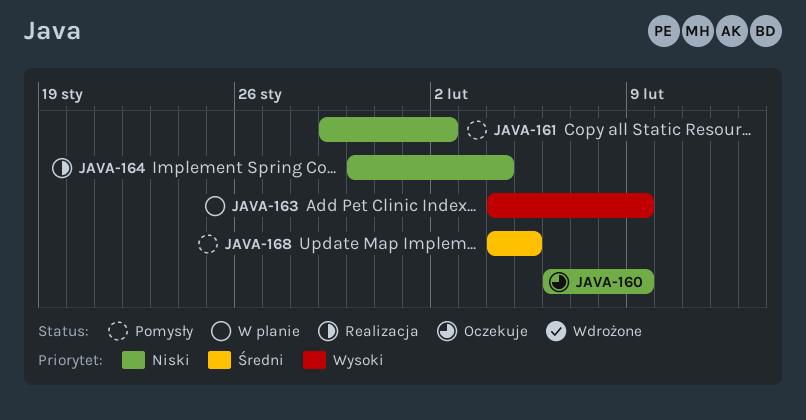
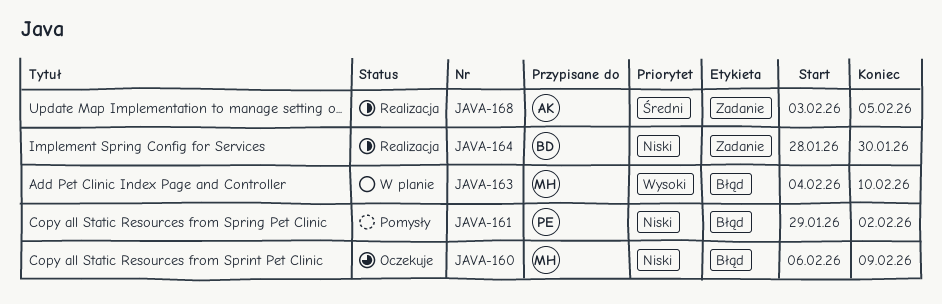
JAVA-163, due: Feb 9 -> Feb 10
JAVA-164, start: Jan 30 -> Jan 28
JAVA-164, due: Feb 4 -> Jan 30
JAVA-168, status: Pomysły -> Realizacja
JAVA-168, start: Feb 4 -> Feb 3

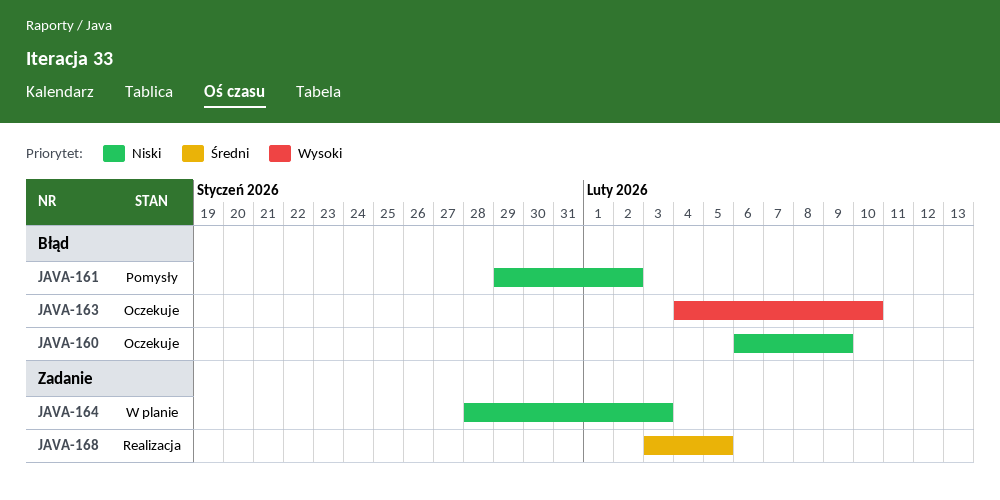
JAVA-163, status: W planie -> Oczekuje
JAVA-164, status: Realizacja -> W planie
JAVA-164, due: Jan 30 -> Feb 3

